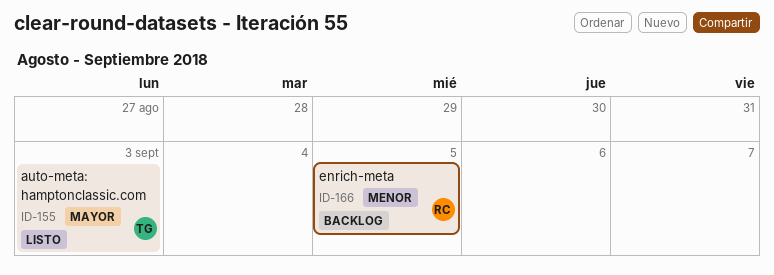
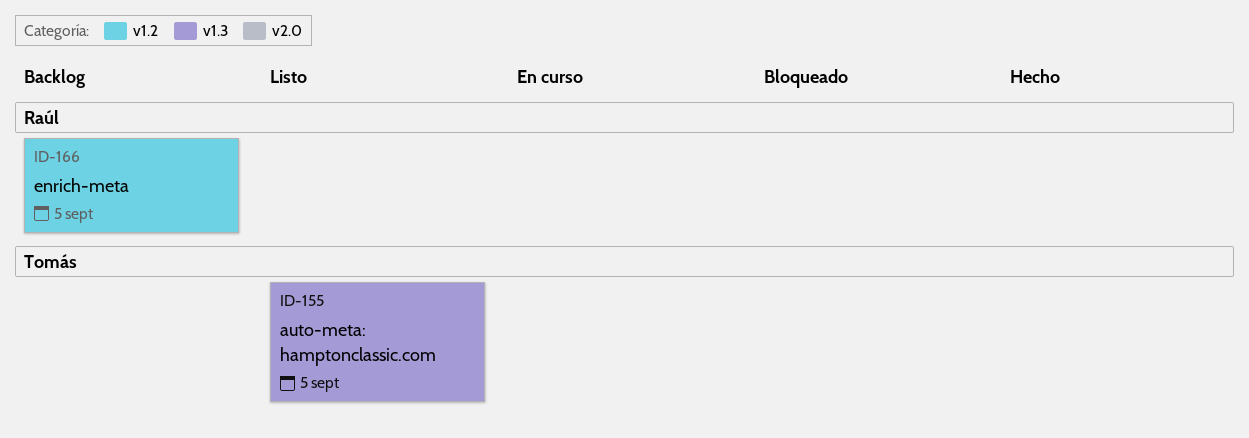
ID-155, due: Sep 3 -> Sep 5

